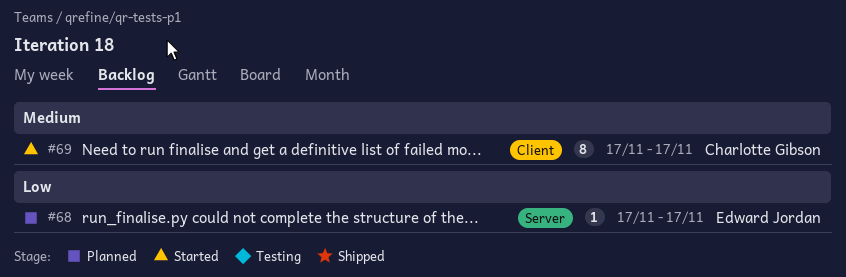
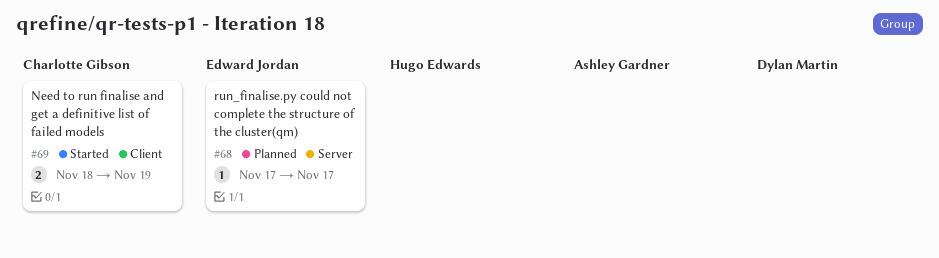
#69, estimate: 8 -> 2
#69, start: Nov 17 -> Nov 18
#69, due: Nov 17 -> Nov 19

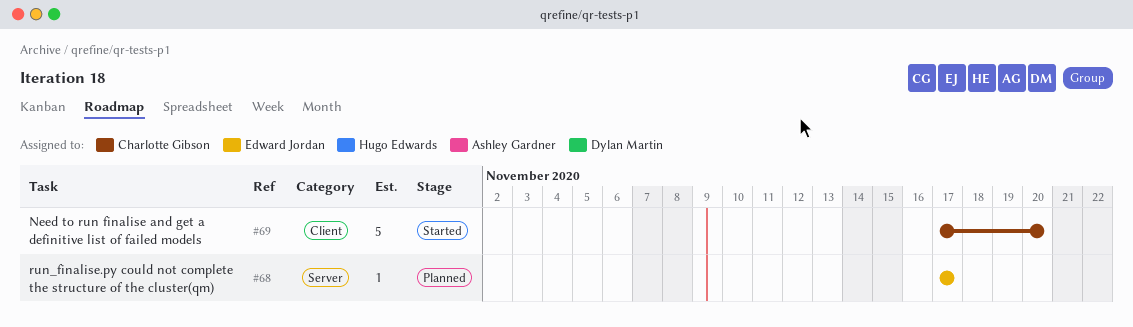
#69, estimate: 2 -> 5
#69, start: Nov 18 -> Nov 17
#69, due: Nov 19 -> Nov 20

